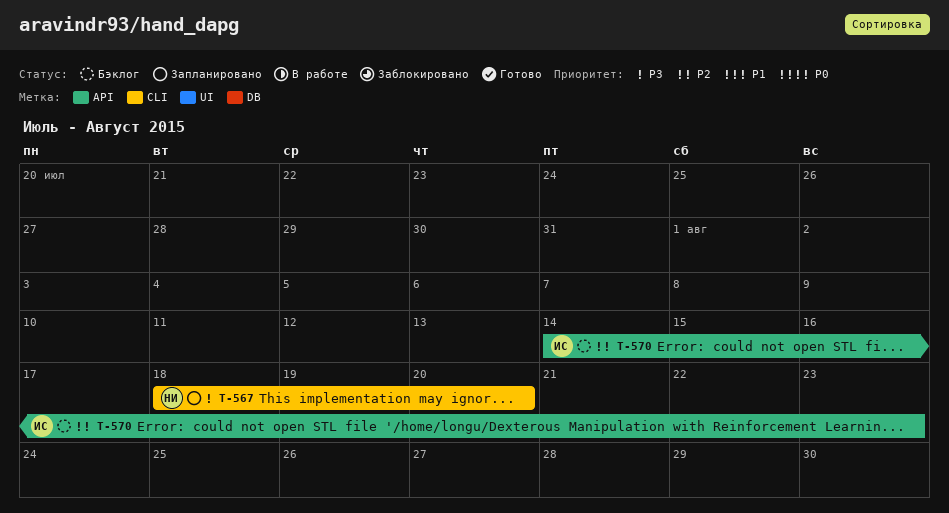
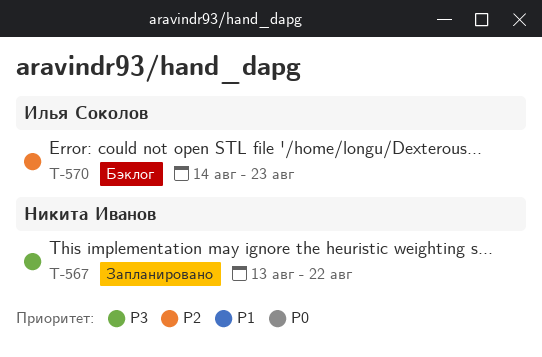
T-567, start: Aug 18 -> Aug 13
T-567, due: Aug 20 -> Aug 22

